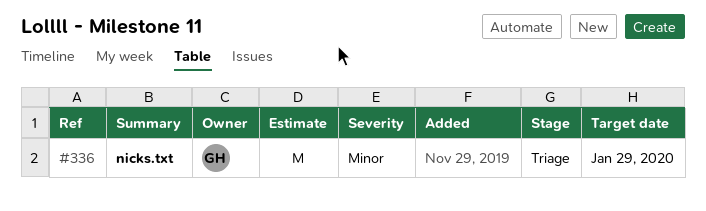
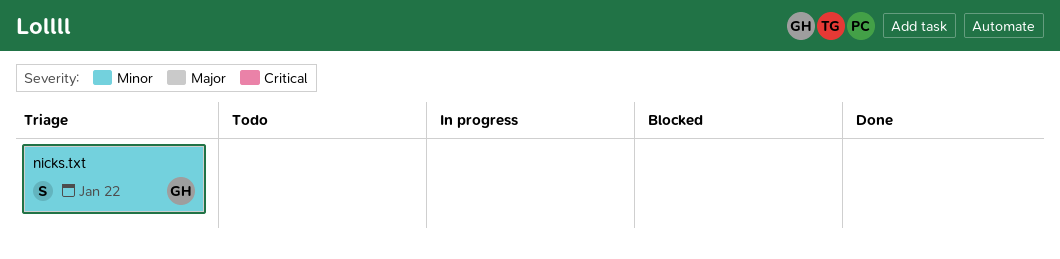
nicks.txt, estimate: M -> S
nicks.txt, due: Jan 29 -> Jan 22

